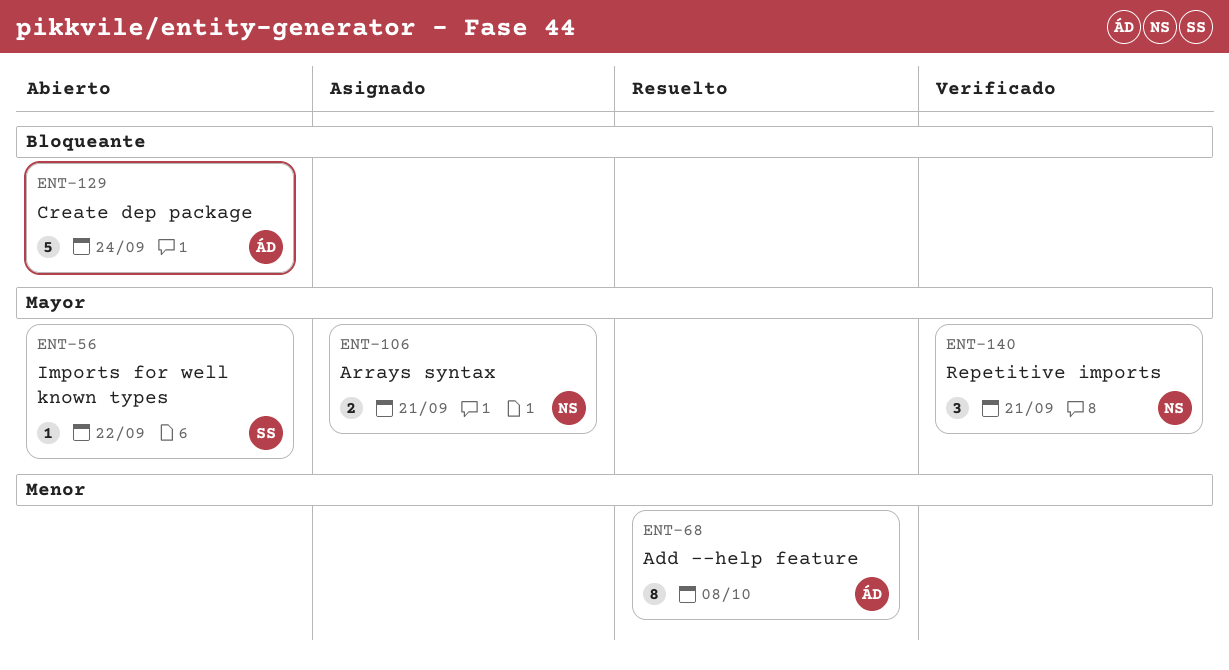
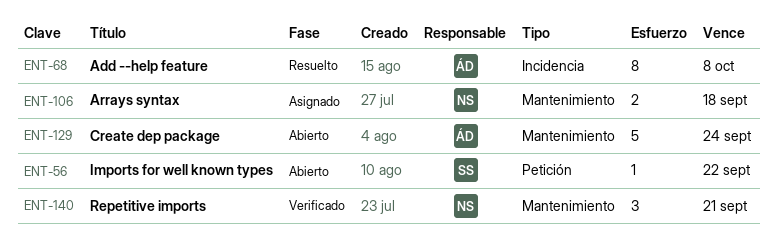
ENT-106, due: Sep 21 -> Sep 18

